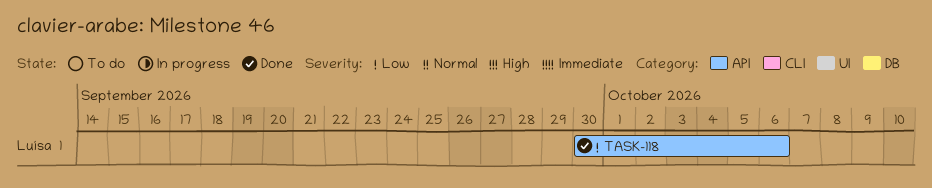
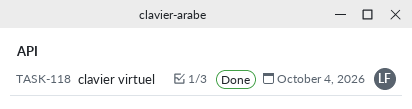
TASK-118, due: Oct 6 -> Oct 4

